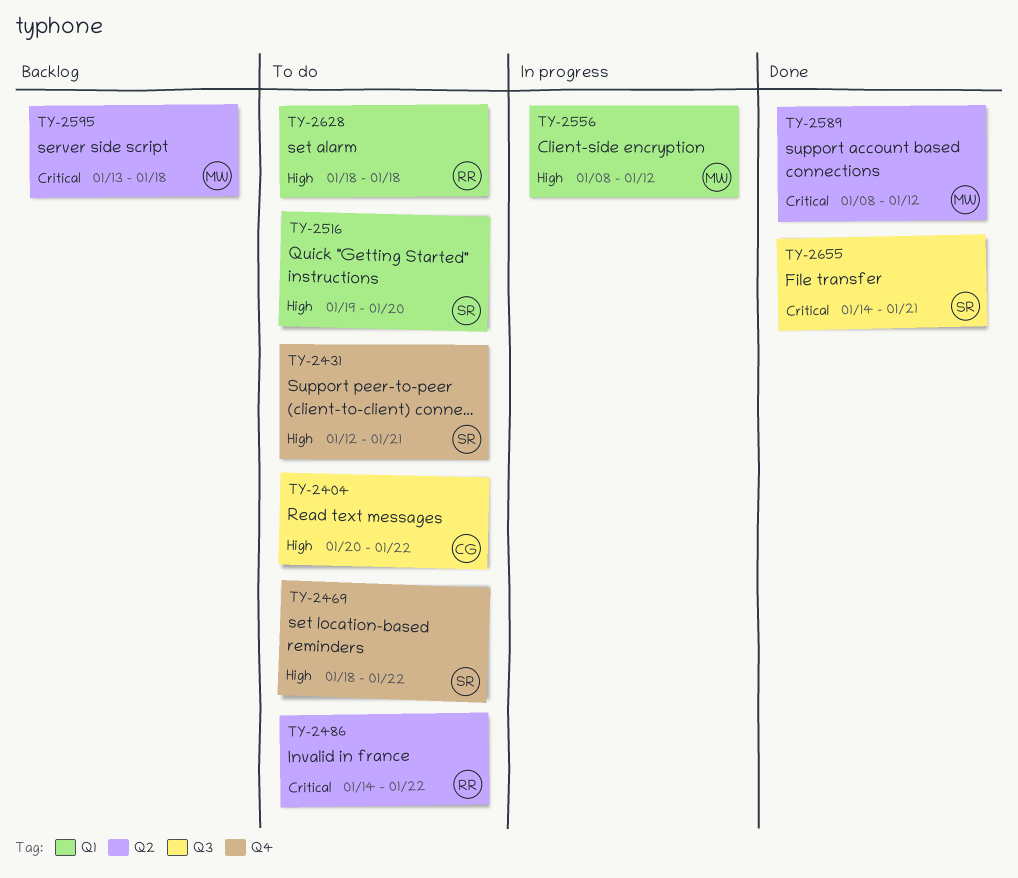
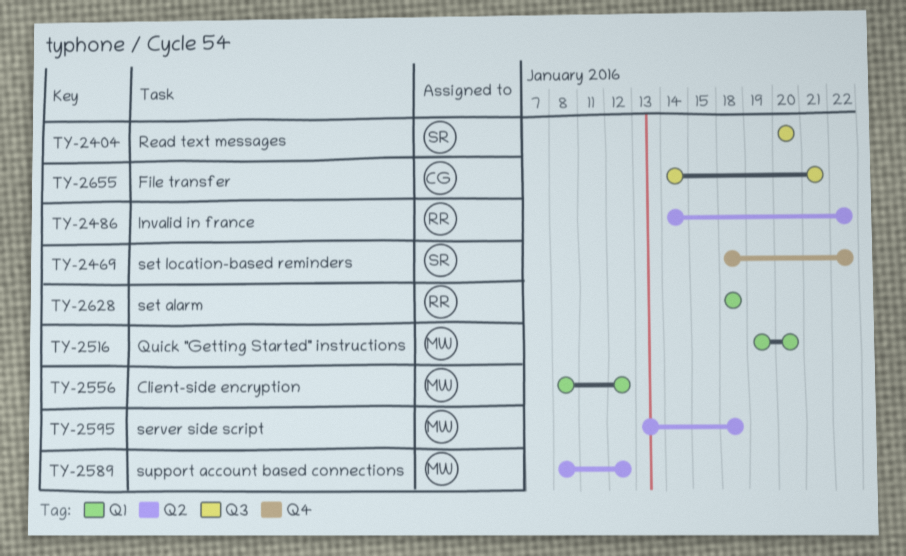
TY-2404, owner: CG -> SR
TY-2404, due: Jan 22 -> Jan 20
TY-2431: present -> none
TY-2516, owner: SR -> MW
TY-2655, owner: SR -> CG

